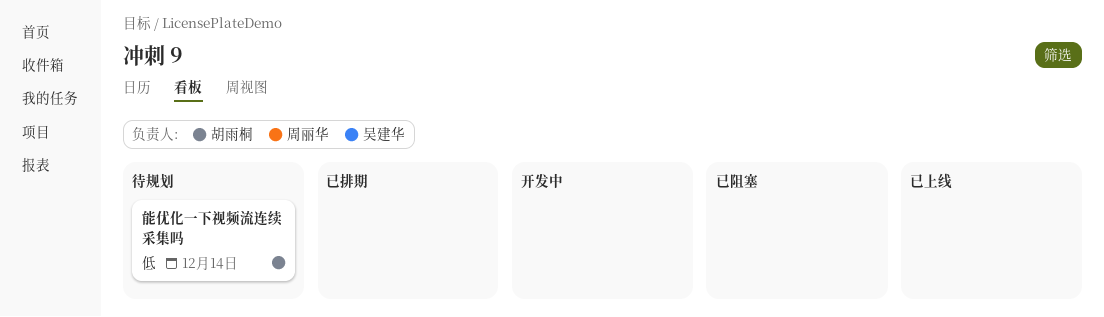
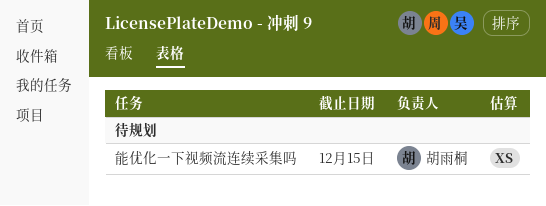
能优化一下视频流连续采集吗, due: Dec 14 -> Dec 15

